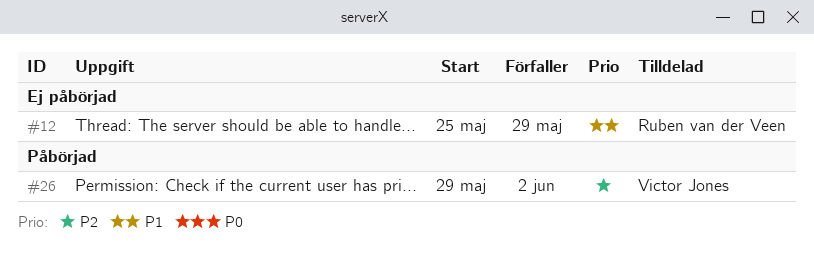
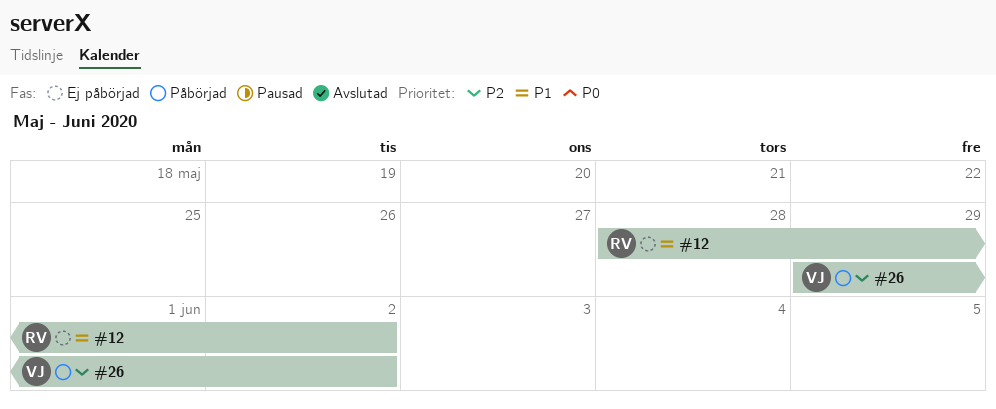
#12, start: May 25 -> May 28
#12, due: May 29 -> Jun 2

